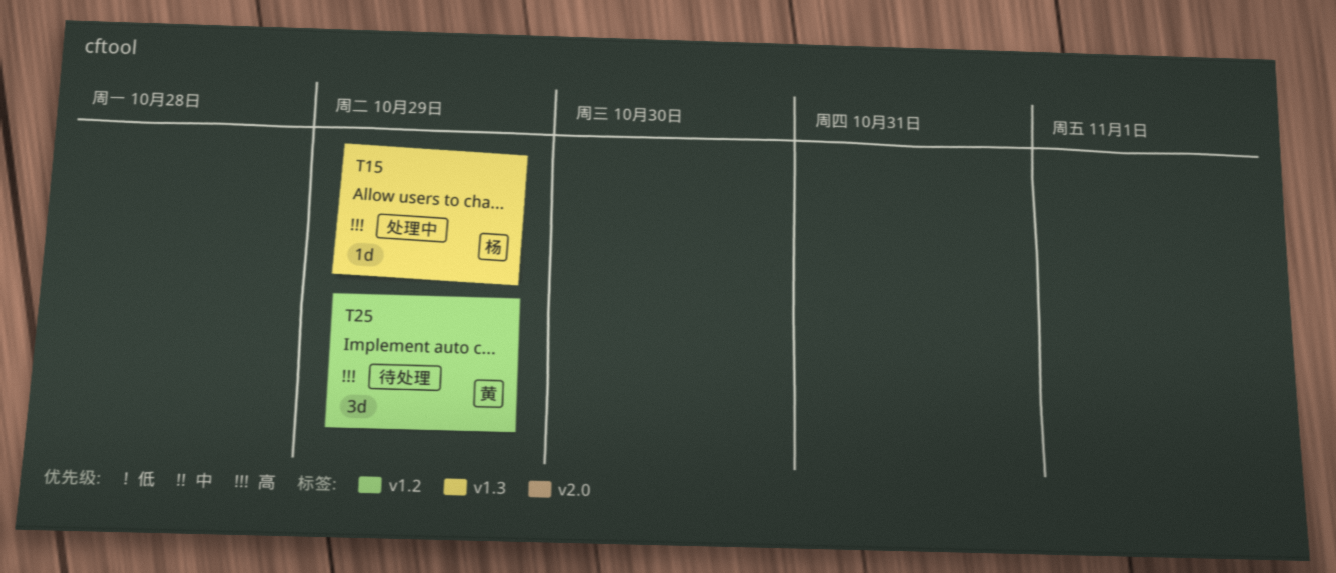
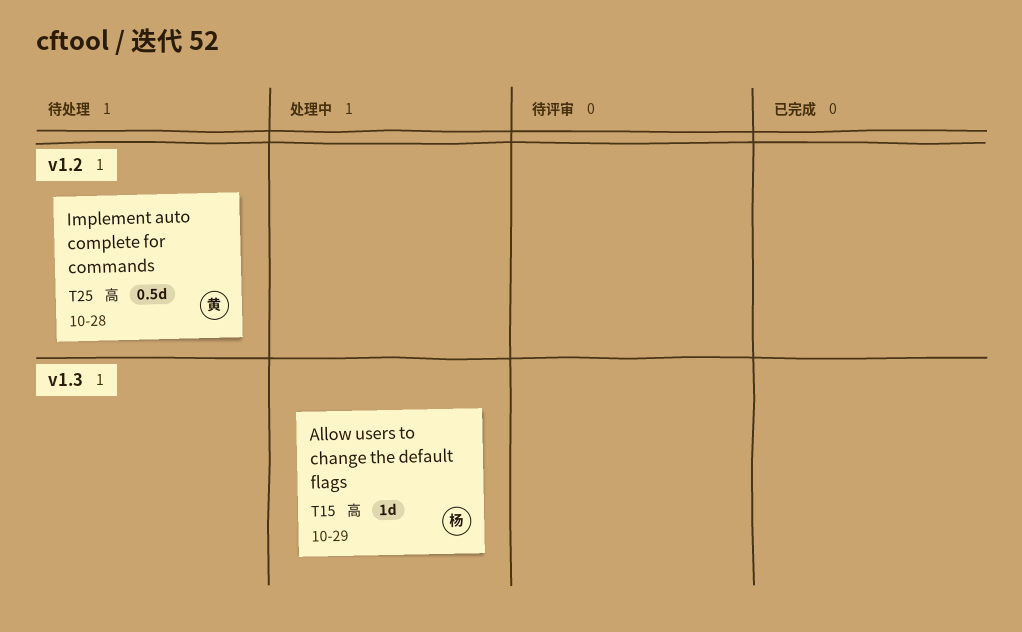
T25, estimate: 3d -> 0.5d
T25, due: Oct 29 -> Oct 28

